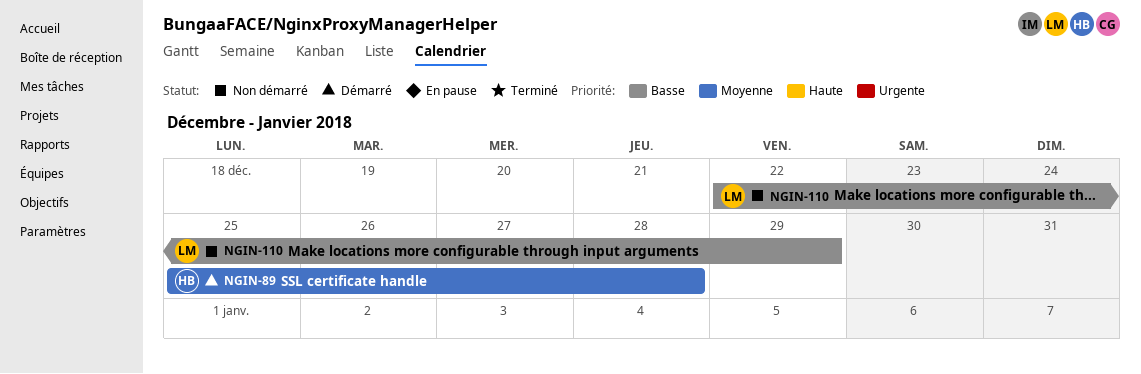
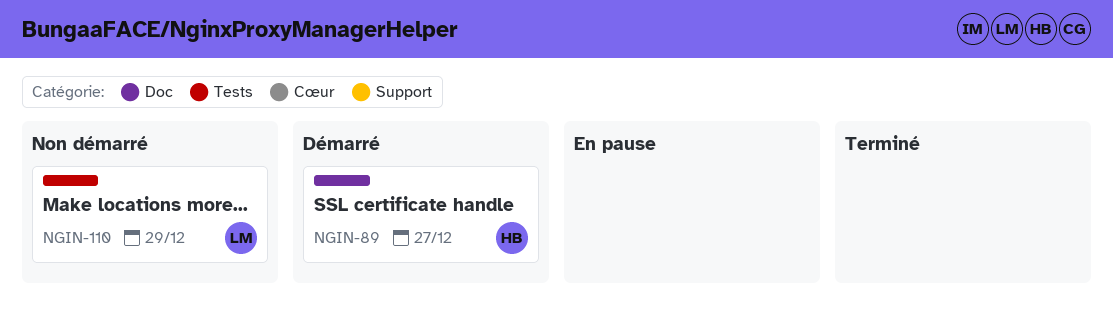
NGIN-89, due: Dec 28 -> Dec 27

